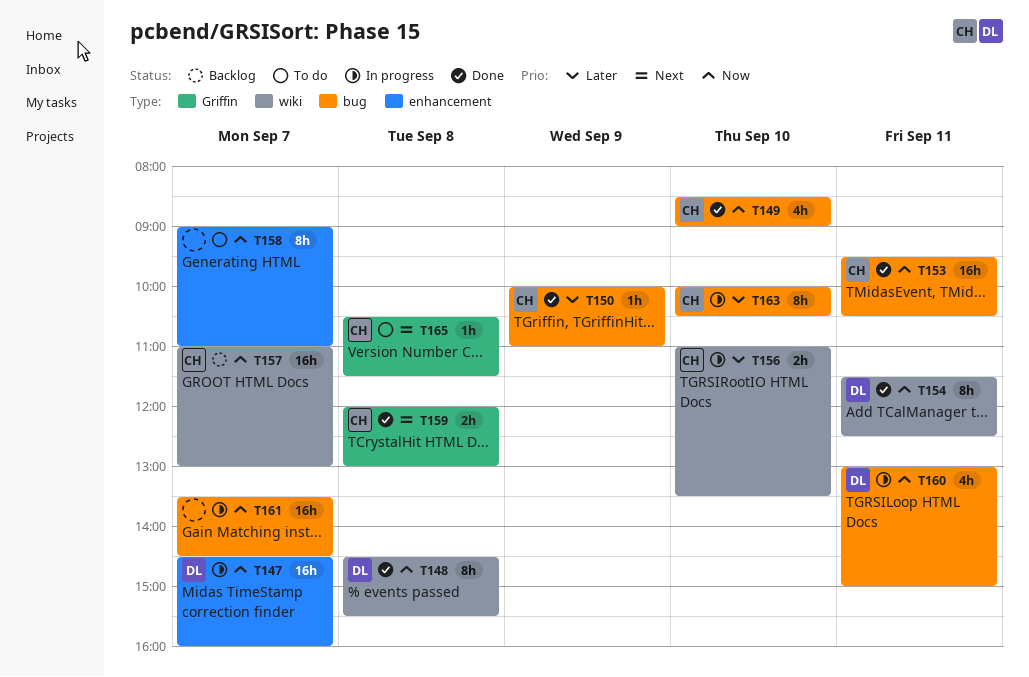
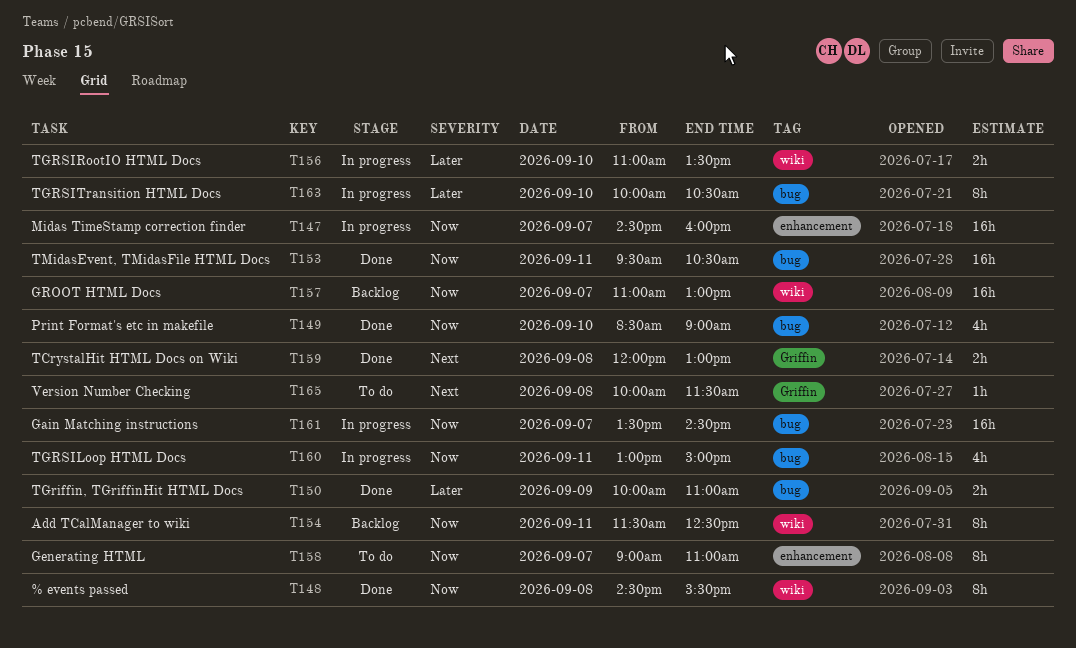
T150, estimate: 1h -> 2h
T154, status: Done -> Backlog
T165, begins: 10:30 -> 10:00

